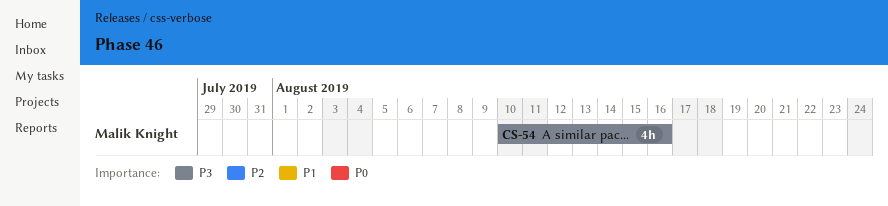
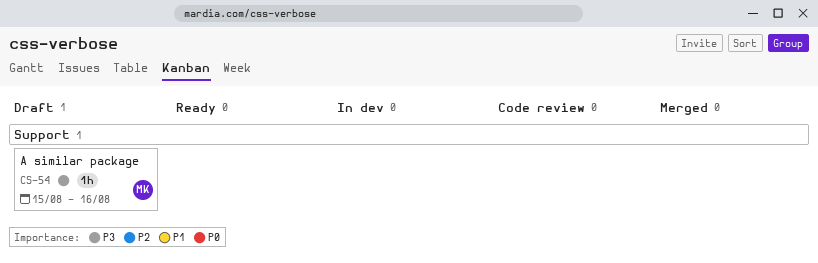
CS-54, estimate: 4h -> 1h
CS-54, start: Aug 10 -> Aug 15

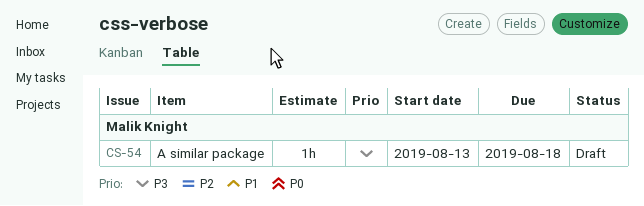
CS-54, start: Aug 15 -> Aug 13
CS-54, due: Aug 16 -> Aug 18

